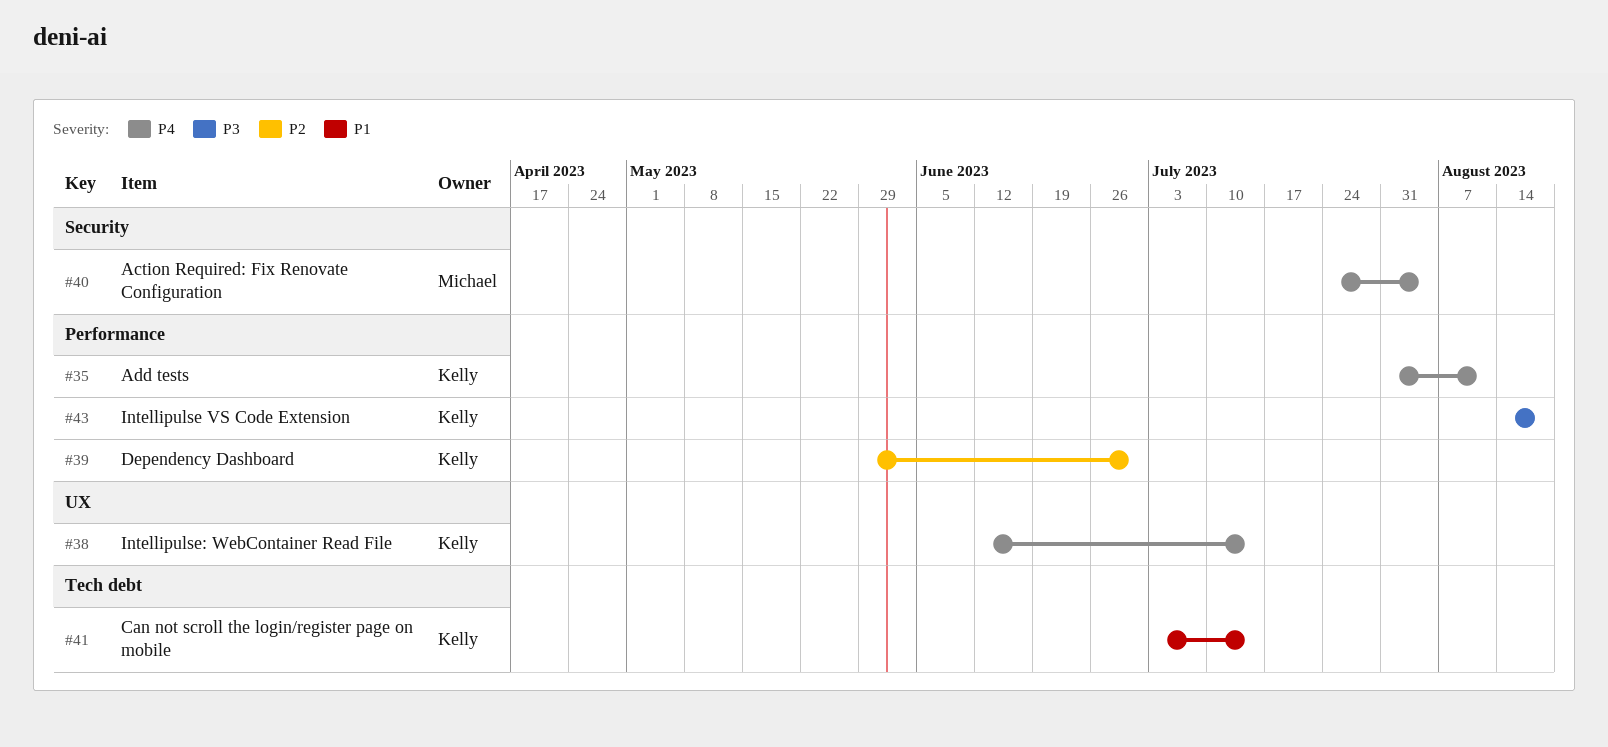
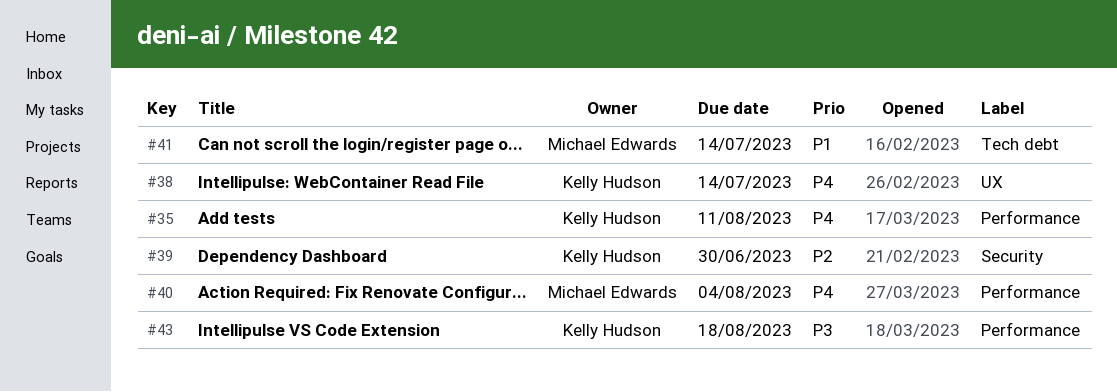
#39, label: Performance -> Security
#40, label: Security -> Performance
#41, owner: Kelly Hudson -> Michael Edwards

